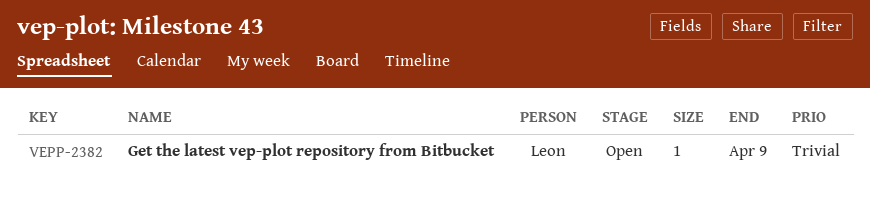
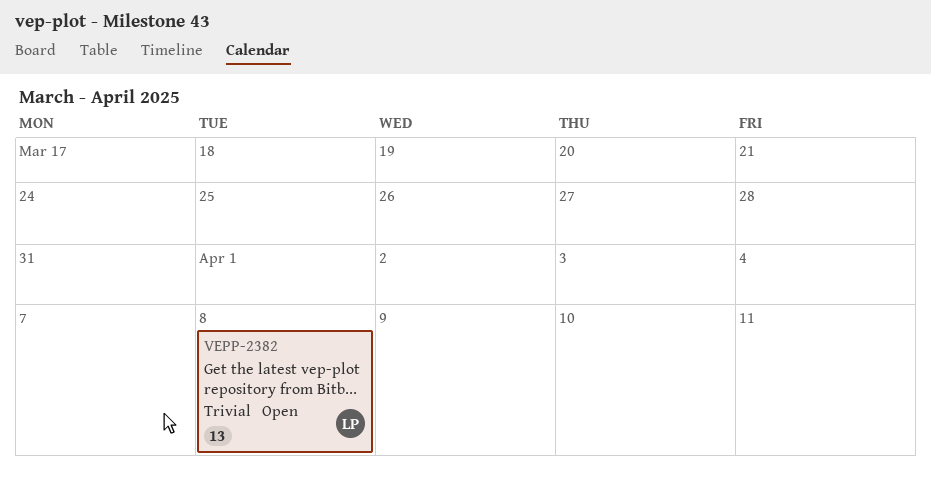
VEPP-2382, estimate: 1 -> 13
VEPP-2382, due: Apr 9 -> Apr 8

